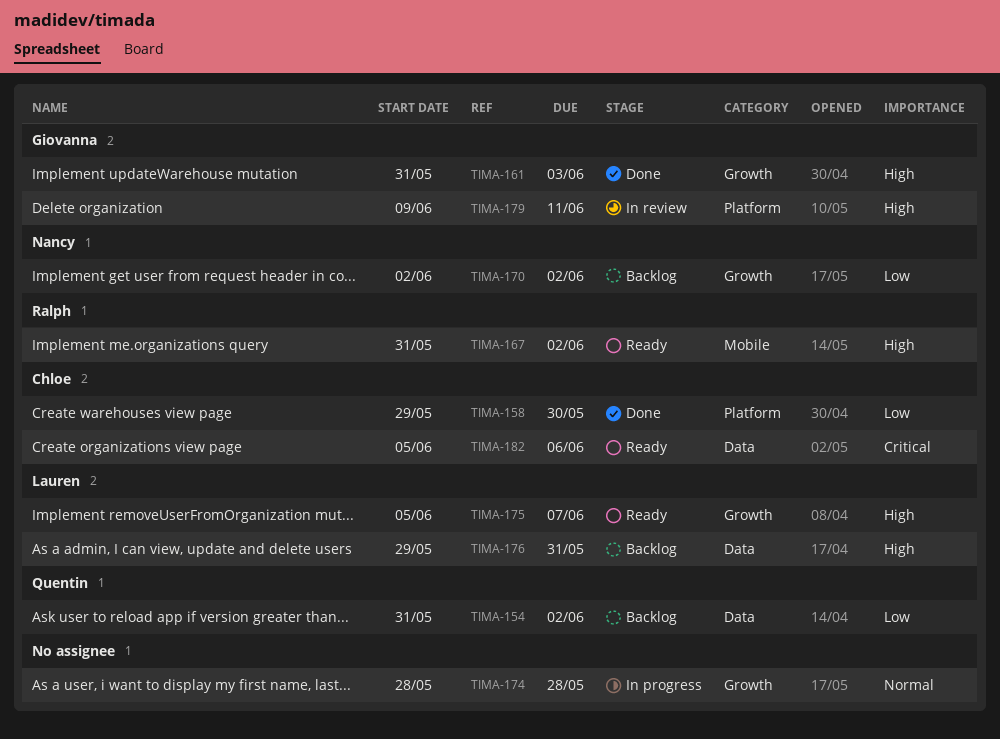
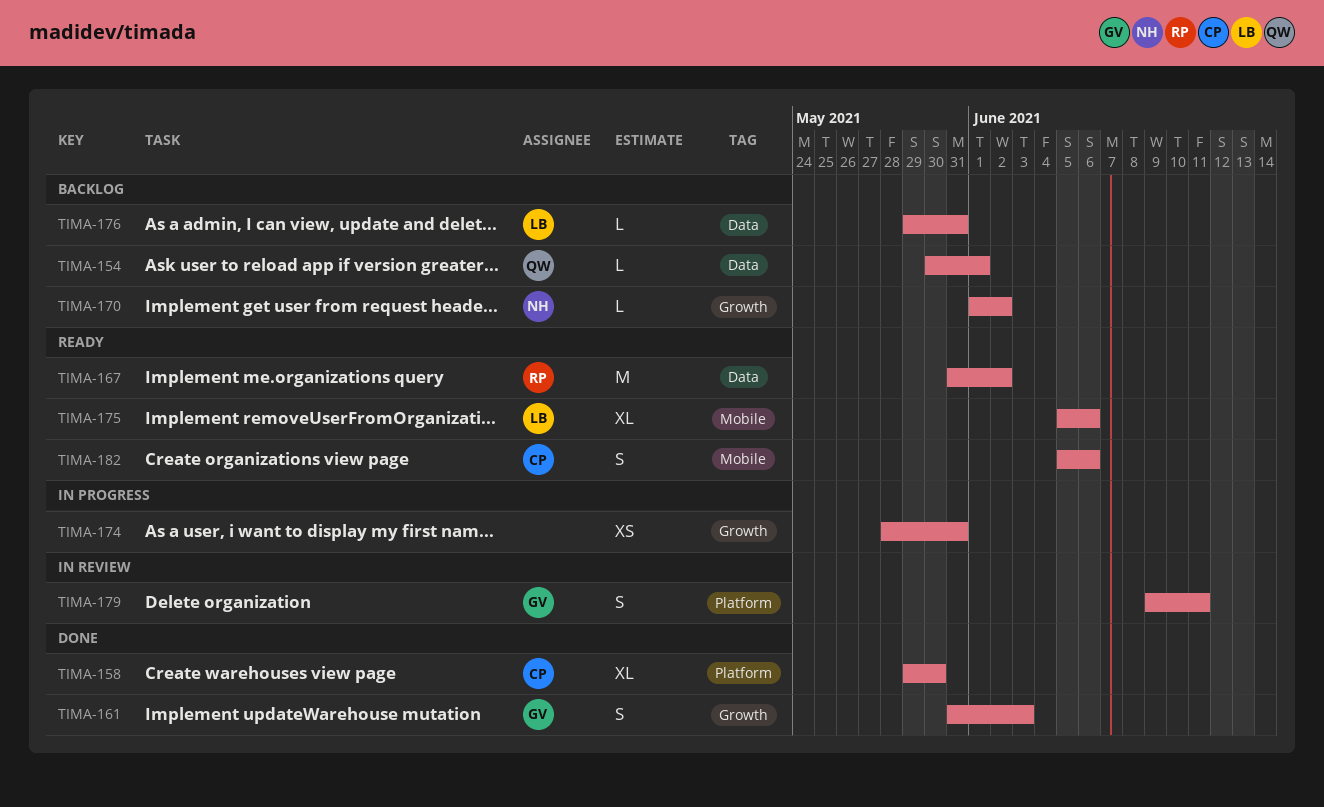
TIMA-154, start: May 31 -> May 30
TIMA-154, due: Jun 2 -> Jun 1
TIMA-167, label: Mobile -> Data
TIMA-170, start: Jun 2 -> Jun 1
TIMA-174, due: May 28 -> May 31
TIMA-175, label: Growth -> Mobile
TIMA-175, due: Jun 7 -> Jun 6
TIMA-182, label: Data -> Mobile

